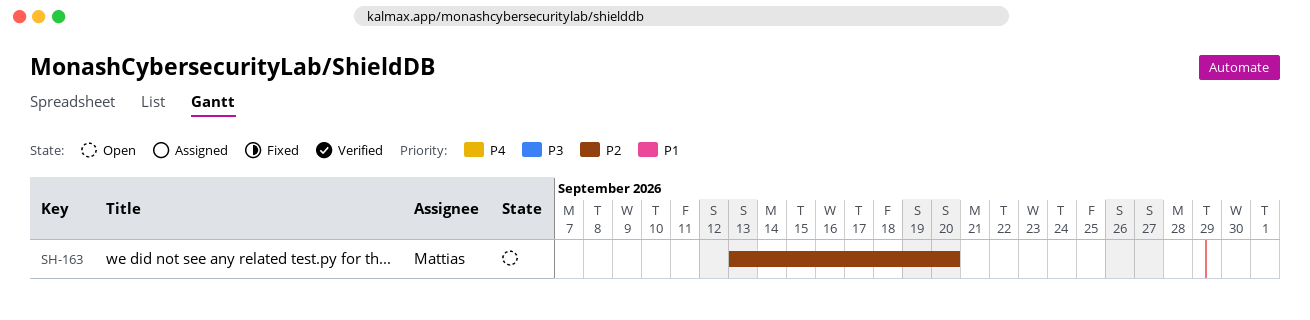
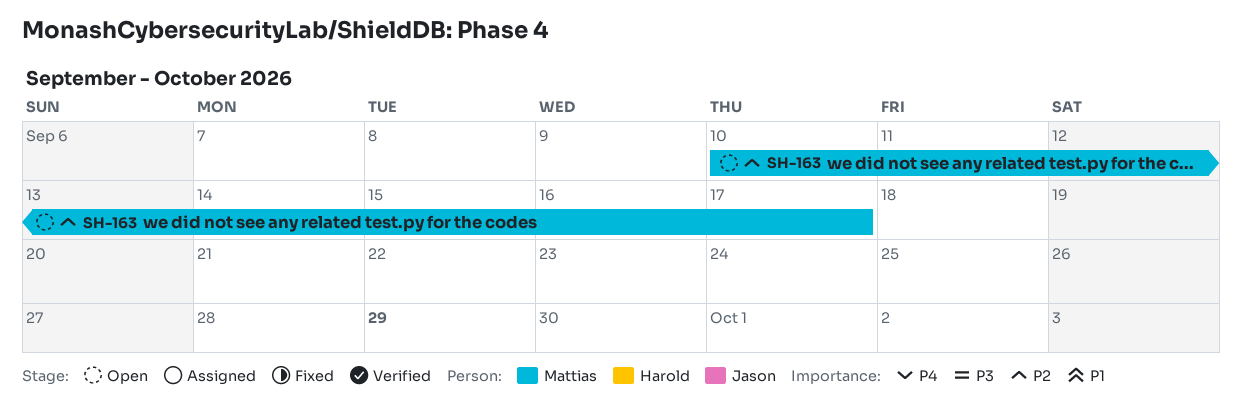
SH-163, start: Sep 13 -> Sep 10
SH-163, due: Sep 20 -> Sep 17

